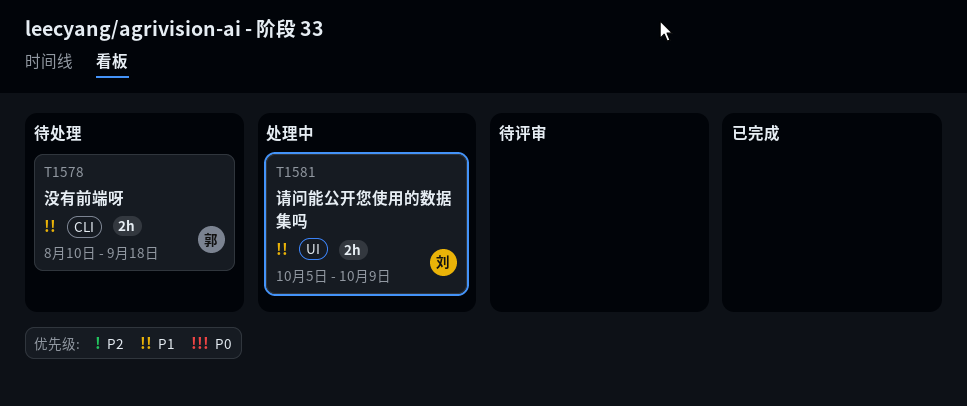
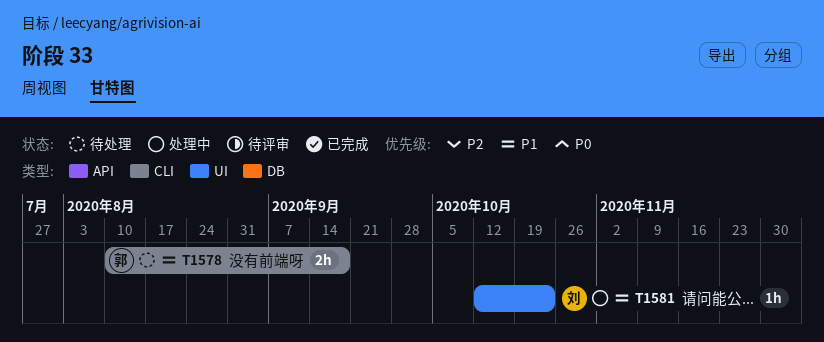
T1581, estimate: 2h -> 1h
T1581, start: Oct 5 -> Oct 12
T1581, due: Oct 9 -> Oct 23

